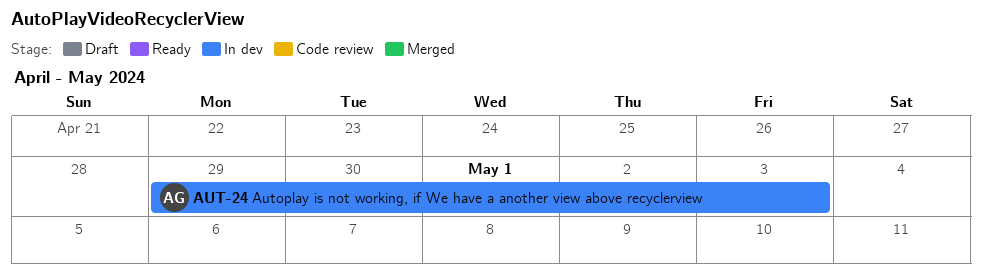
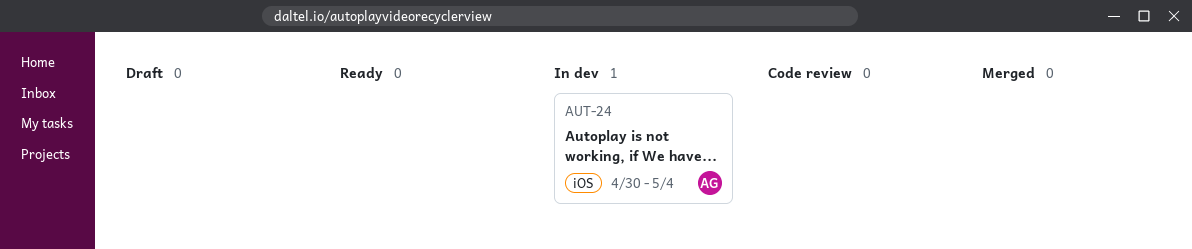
AUT-24, start: Apr 29 -> Apr 30
AUT-24, due: May 3 -> May 4

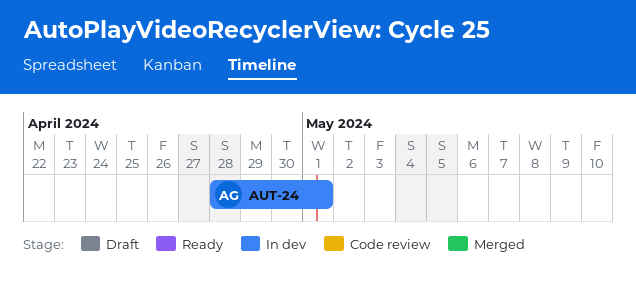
AUT-24, start: Apr 30 -> Apr 28
AUT-24, due: May 4 -> May 1

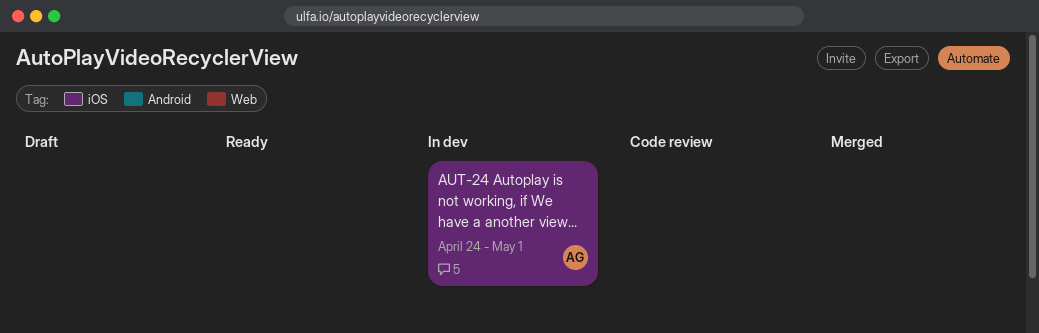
AUT-24, start: Apr 28 -> Apr 24

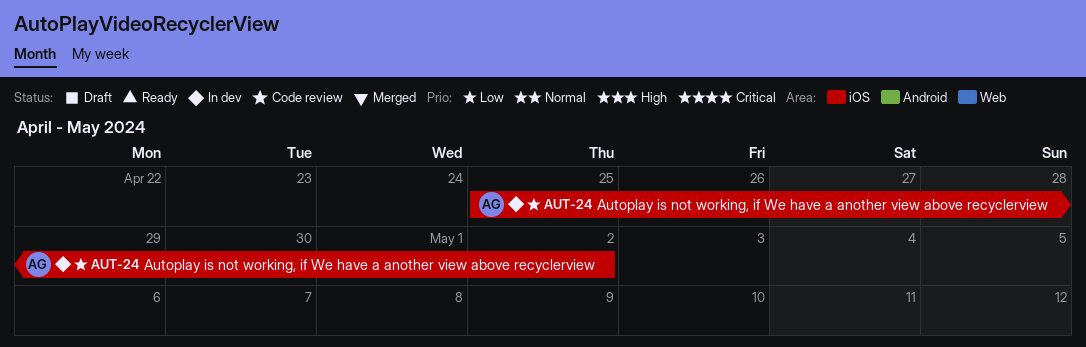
AUT-24, start: Apr 24 -> Apr 25
AUT-24, due: May 1 -> May 2

